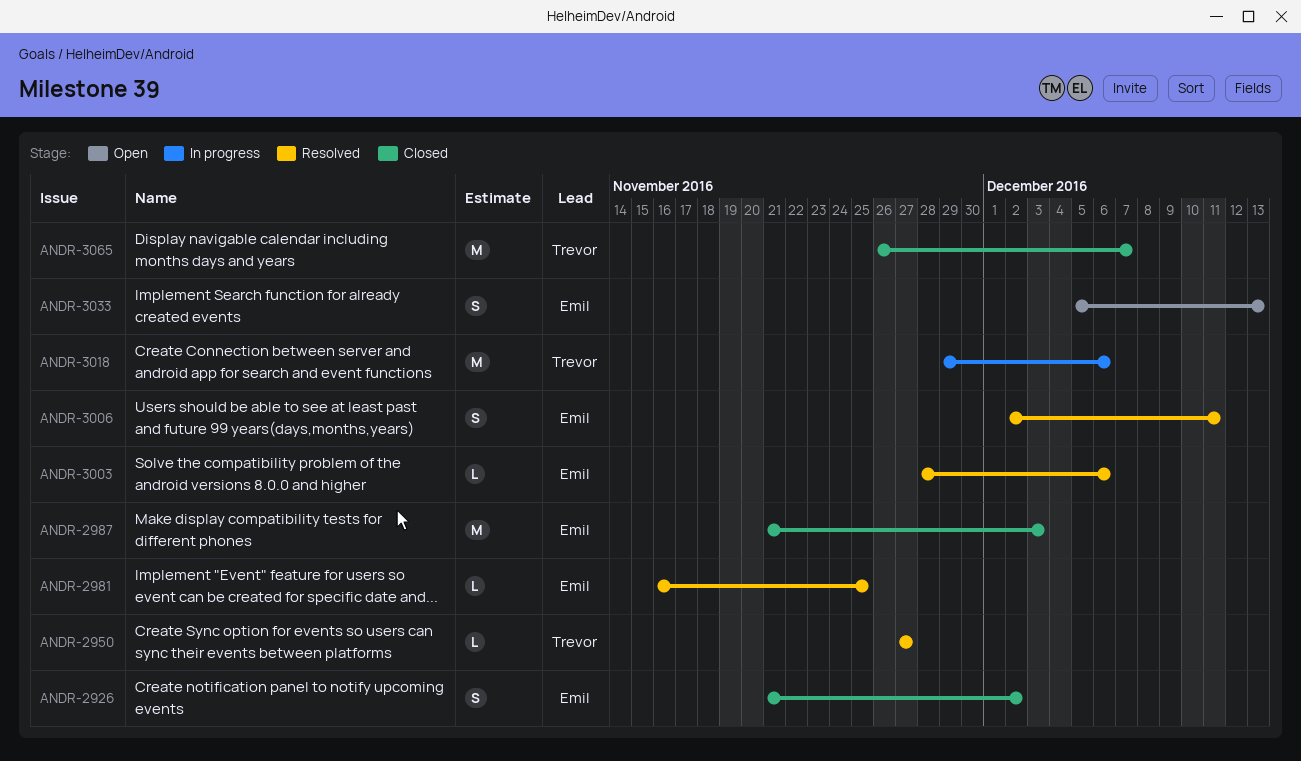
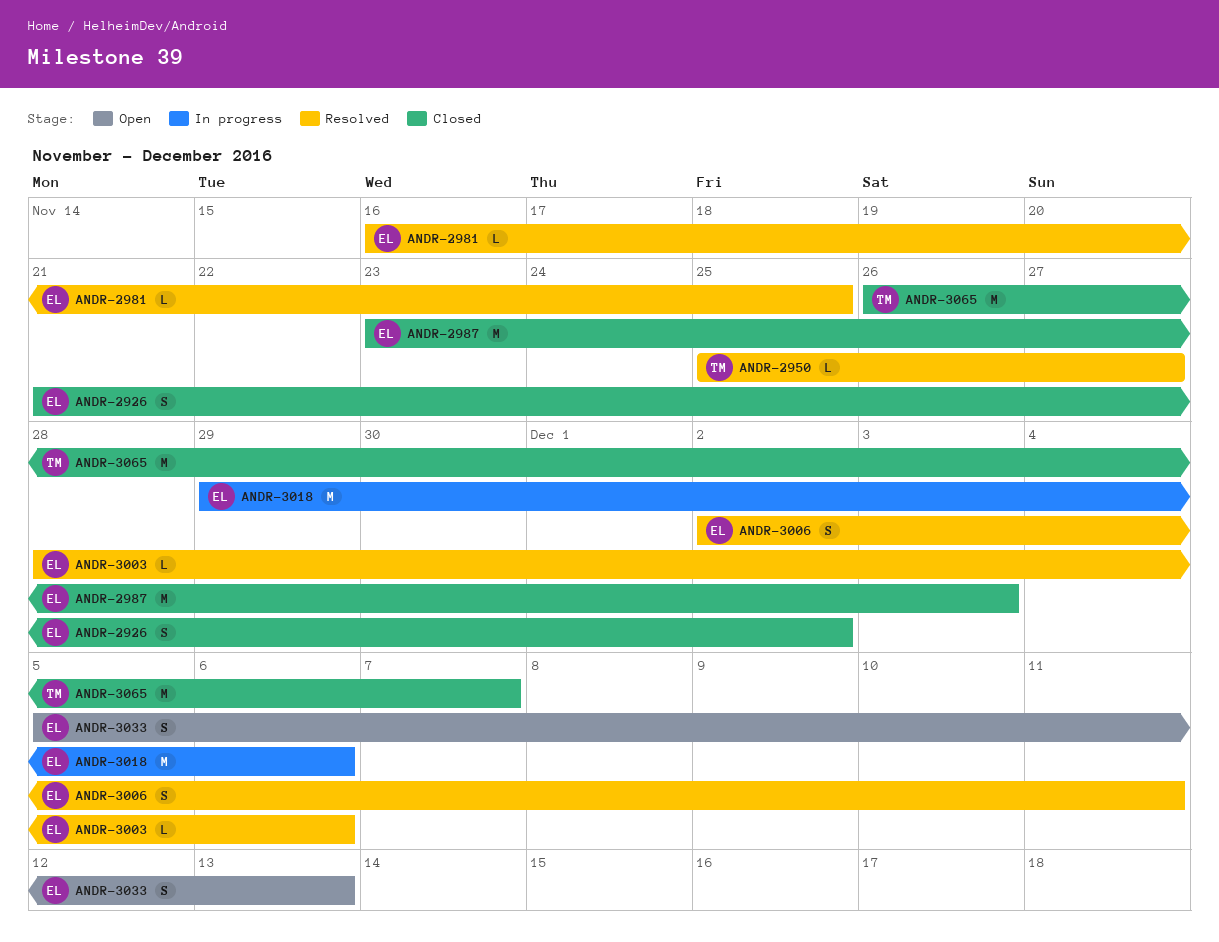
ANDR-2950, start: Nov 27 -> Nov 25
ANDR-2987, start: Nov 21 -> Nov 23
ANDR-3018, owner: Trevor -> Emil

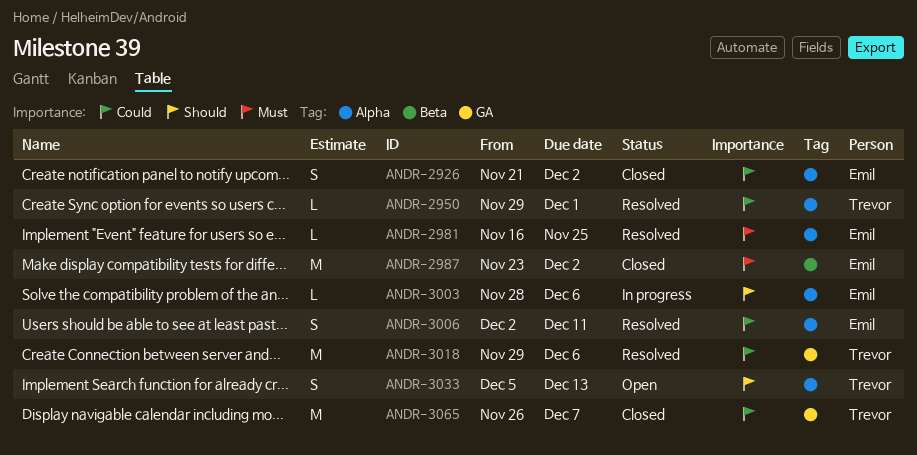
ANDR-2950, start: Nov 25 -> Nov 29
ANDR-2950, due: Nov 27 -> Dec 1
ANDR-2987, due: Dec 3 -> Dec 2
ANDR-3003, status: Resolved -> In progress
ANDR-3018, status: In progress -> Resolved
ANDR-3018, owner: Emil -> Trevor
ANDR-3033, owner: Emil -> Trevor

